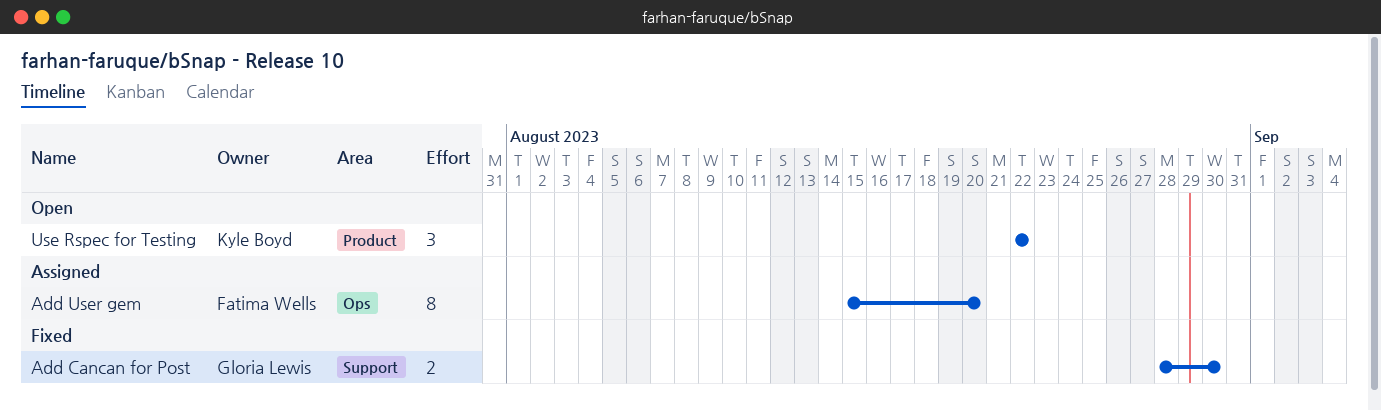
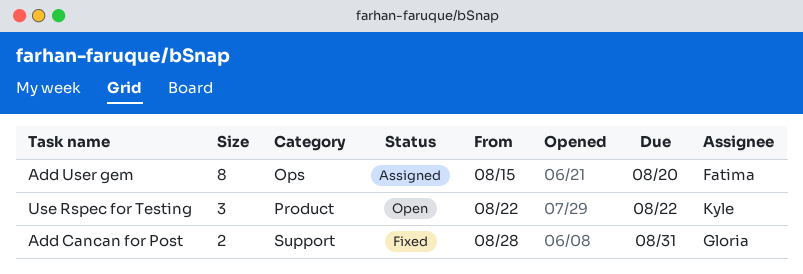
Add Cancan for Post, due: Aug 30 -> Aug 31

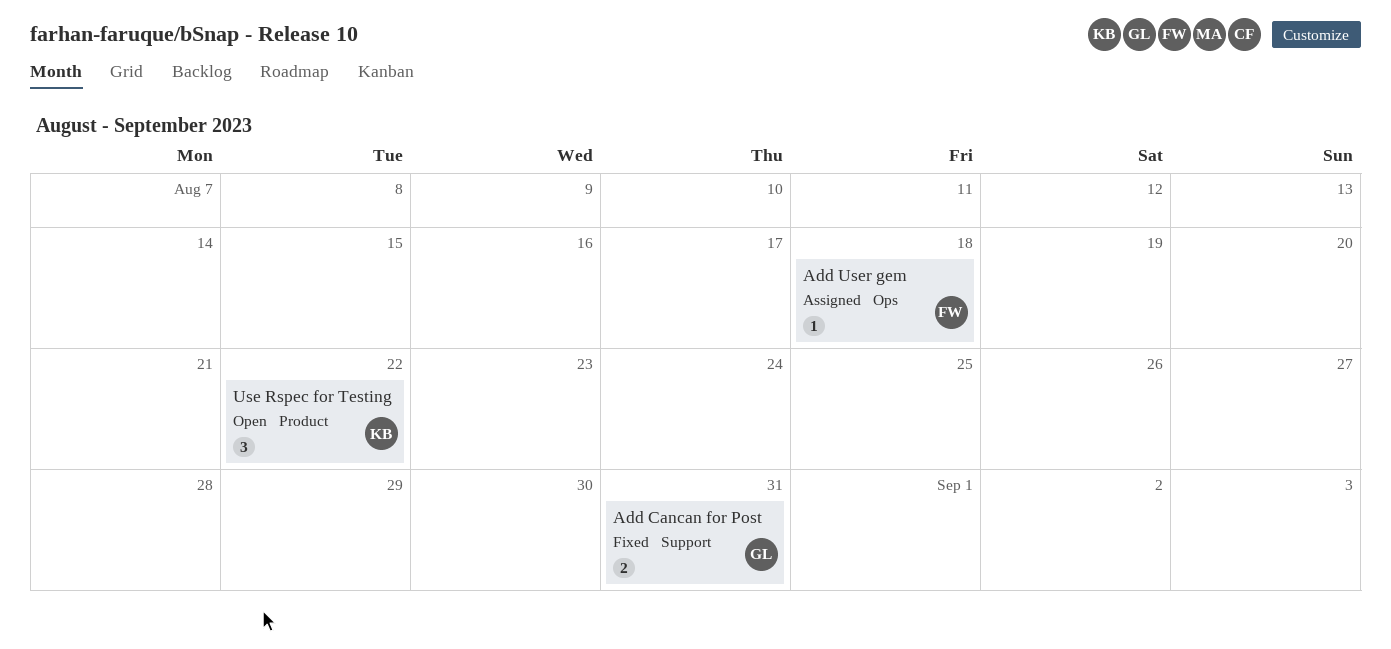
Add User gem, estimate: 8 -> 1
Add User gem, due: Aug 20 -> Aug 18

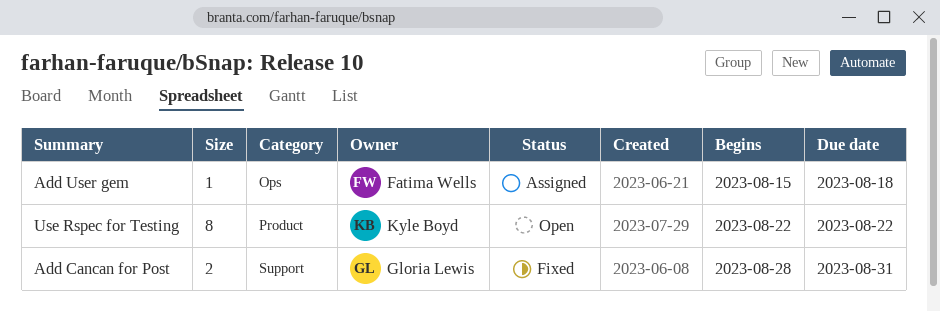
Use Rspec for Testing, estimate: 3 -> 8

